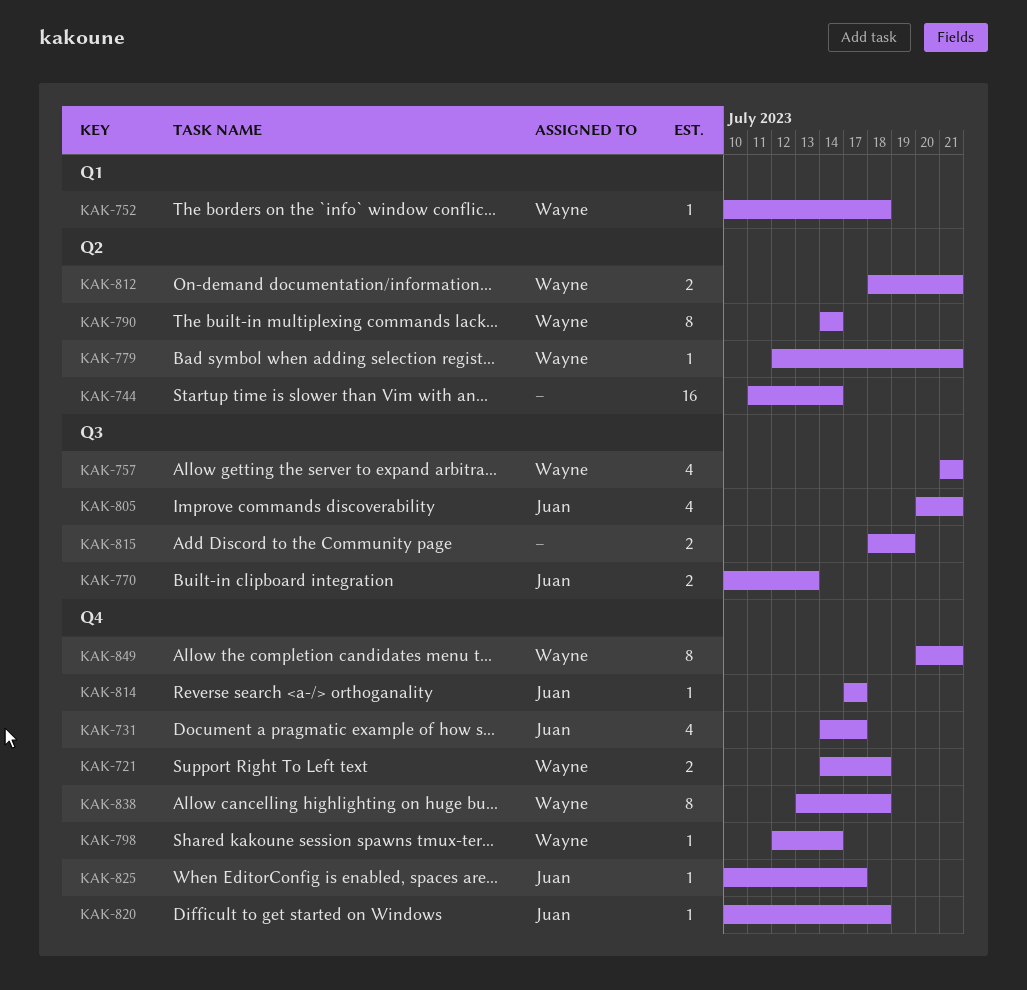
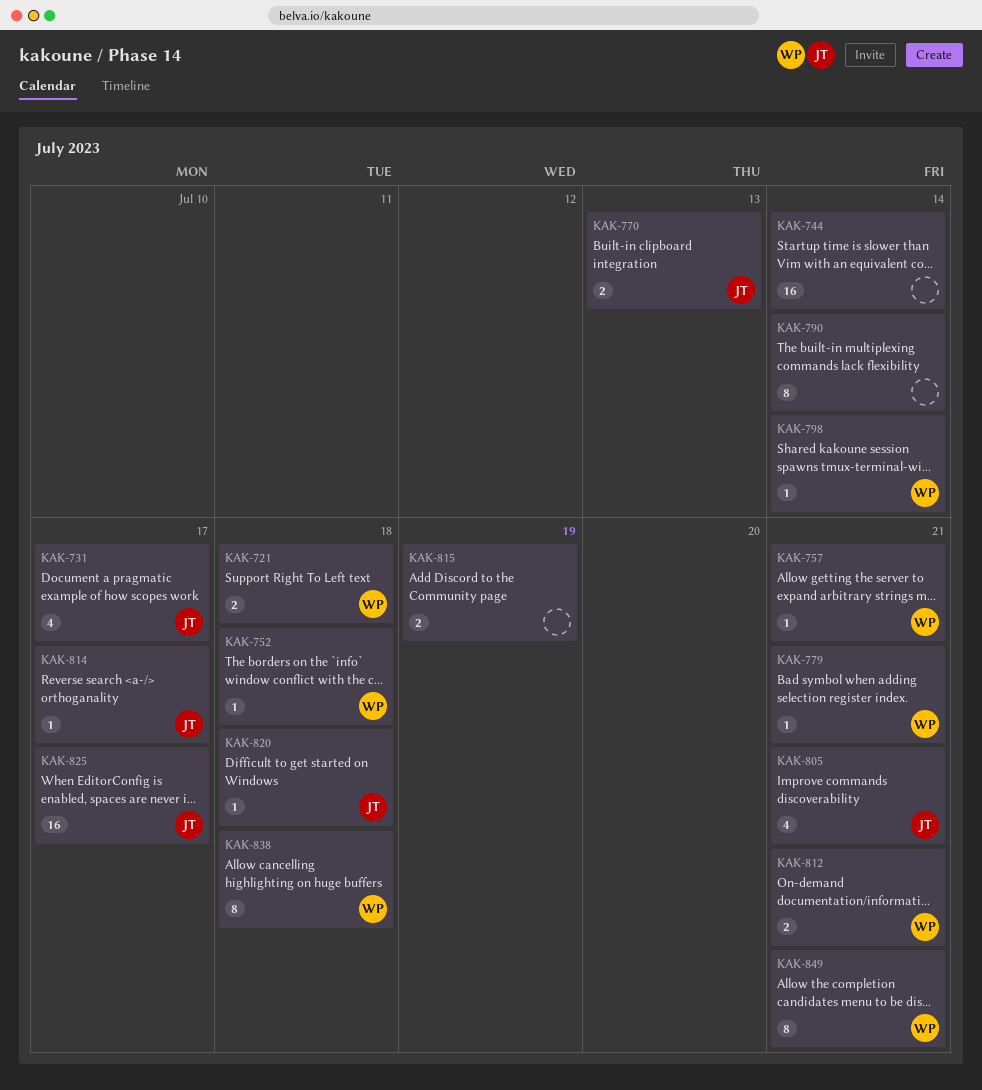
KAK-757, estimate: 4 -> 1
KAK-790, owner: Wayne -> none
KAK-825, estimate: 1 -> 16

